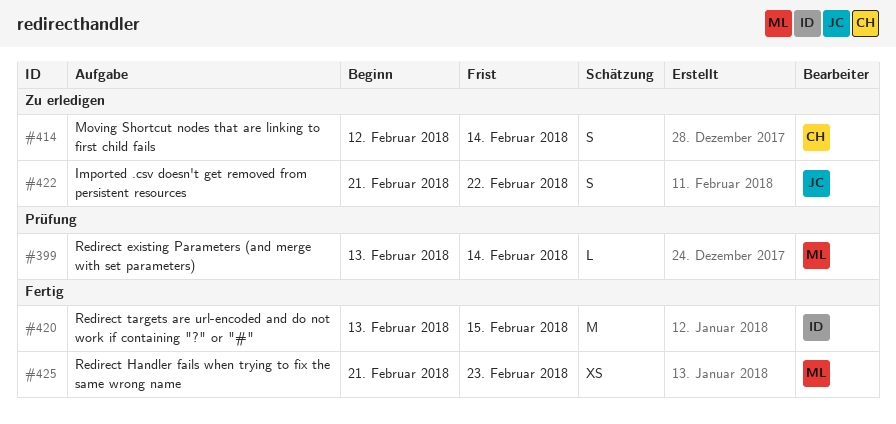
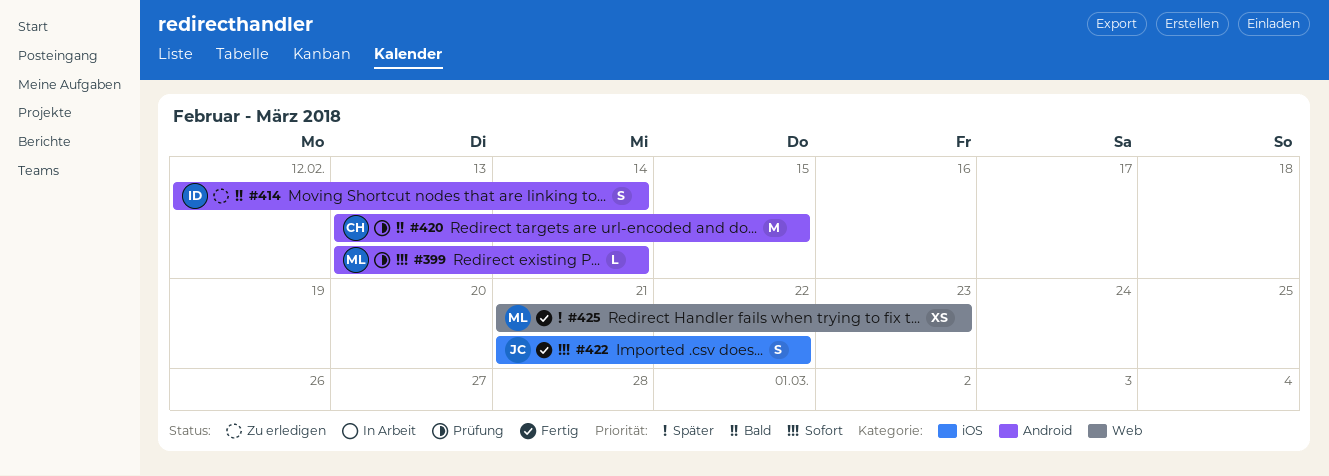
#414, owner: CH -> ID
#420, status: Fertig -> Prüfung
#420, owner: ID -> CH
#422, status: Zu erledigen -> Fertig

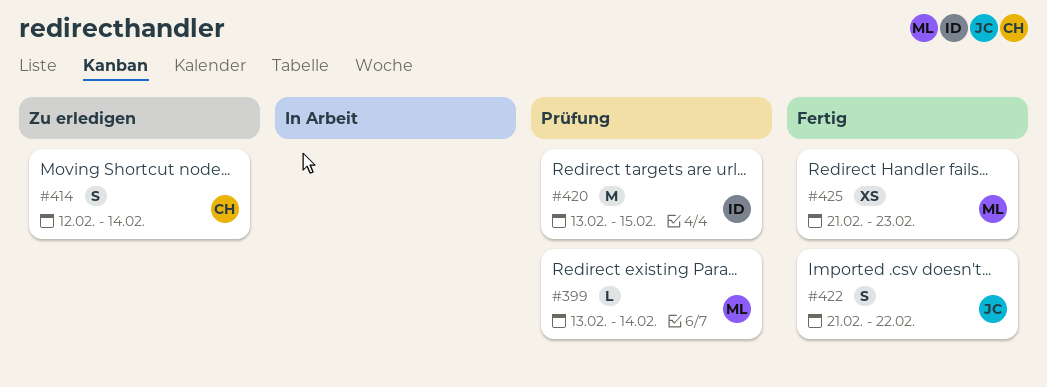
#414, owner: ID -> CH
#420, owner: CH -> ID

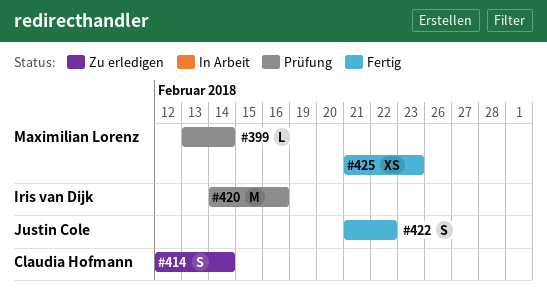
#420, start: Feb 13 -> Feb 14
#420, due: Feb 15 -> Feb 16

